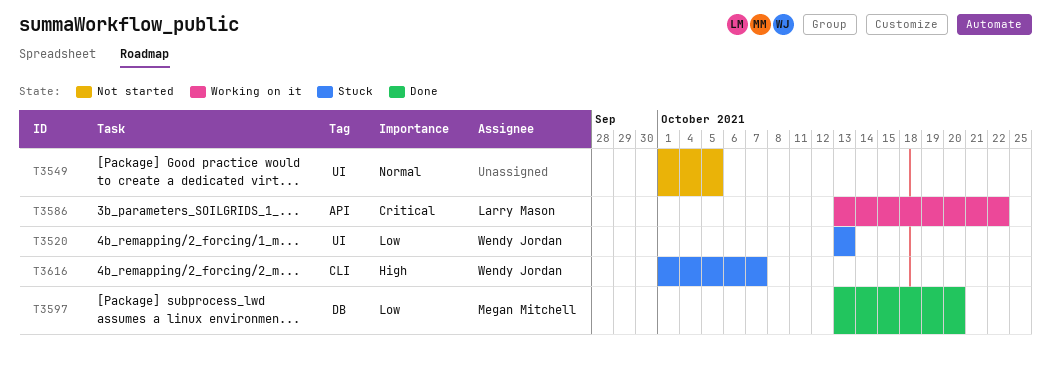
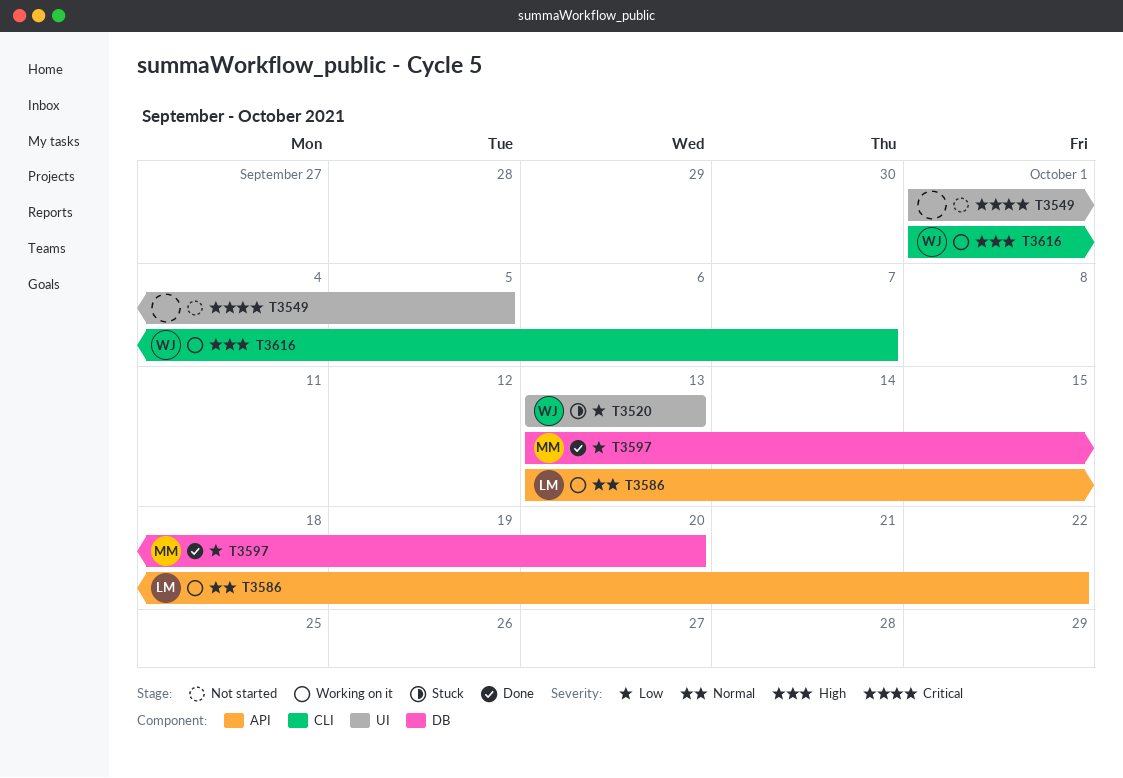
T3549, priority: Normal -> Critical
T3586, priority: Critical -> Normal
T3616, status: Stuck -> Working on it

